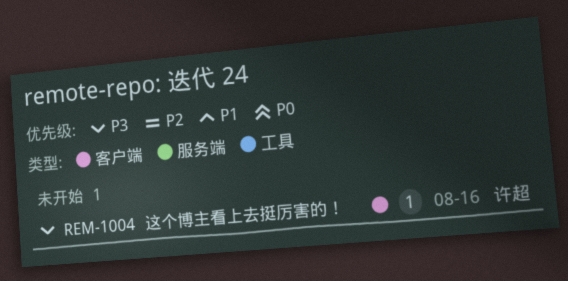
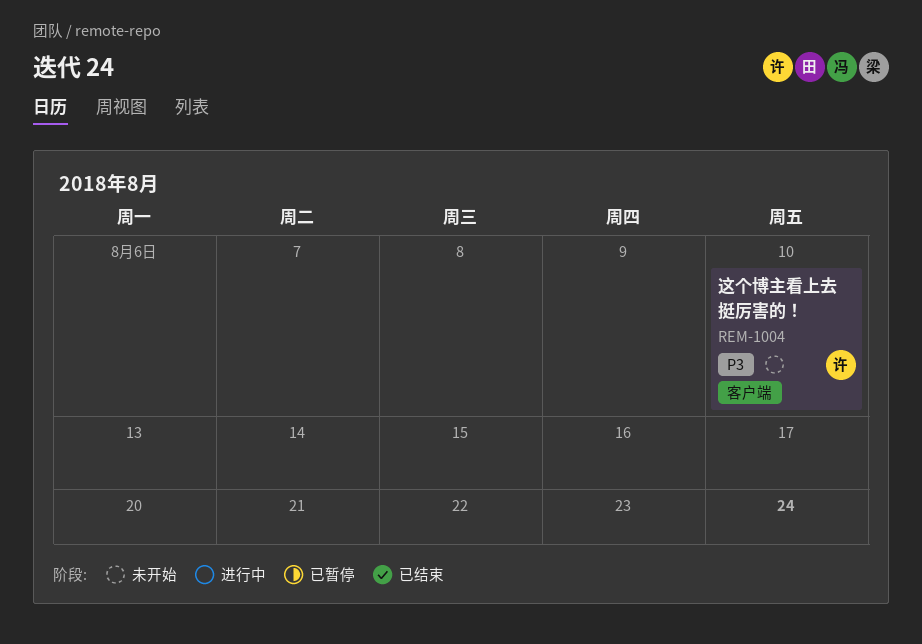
REM-1004, due: Aug 16 -> Aug 10

